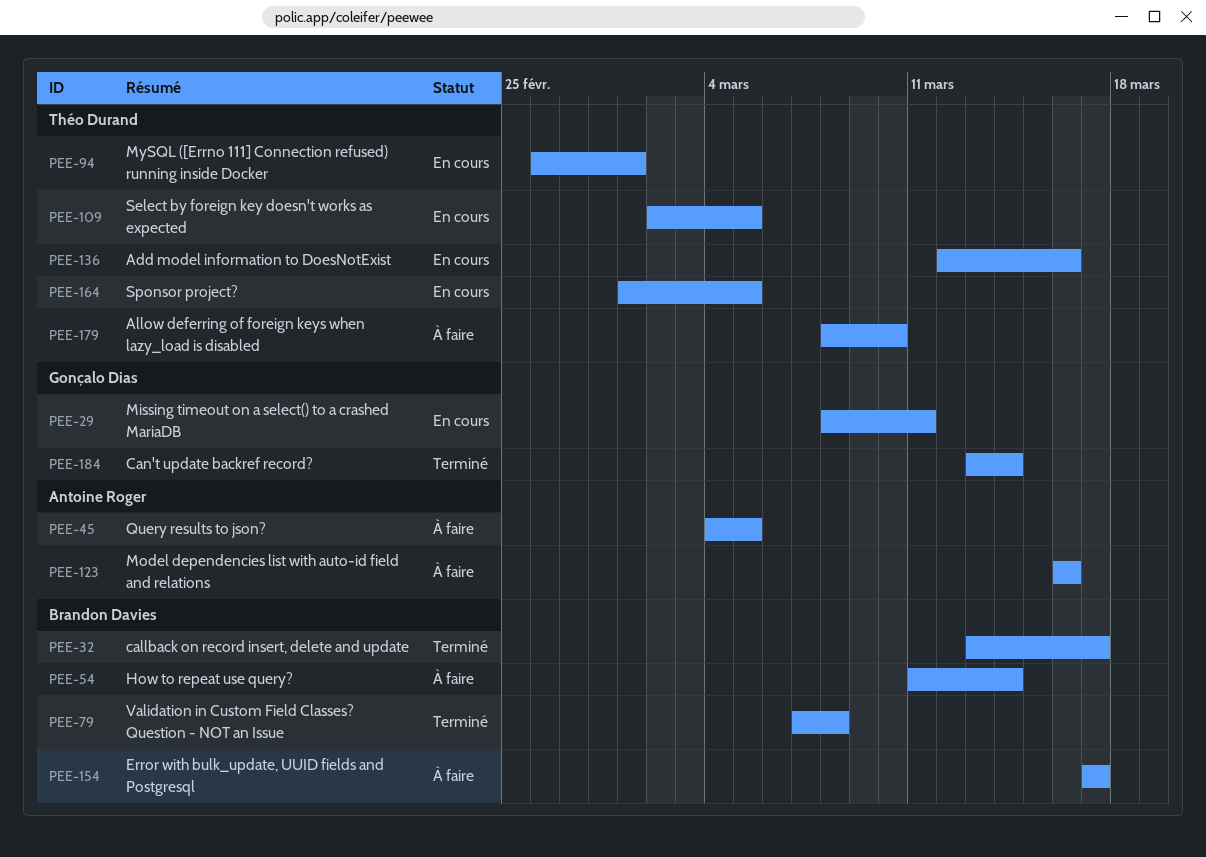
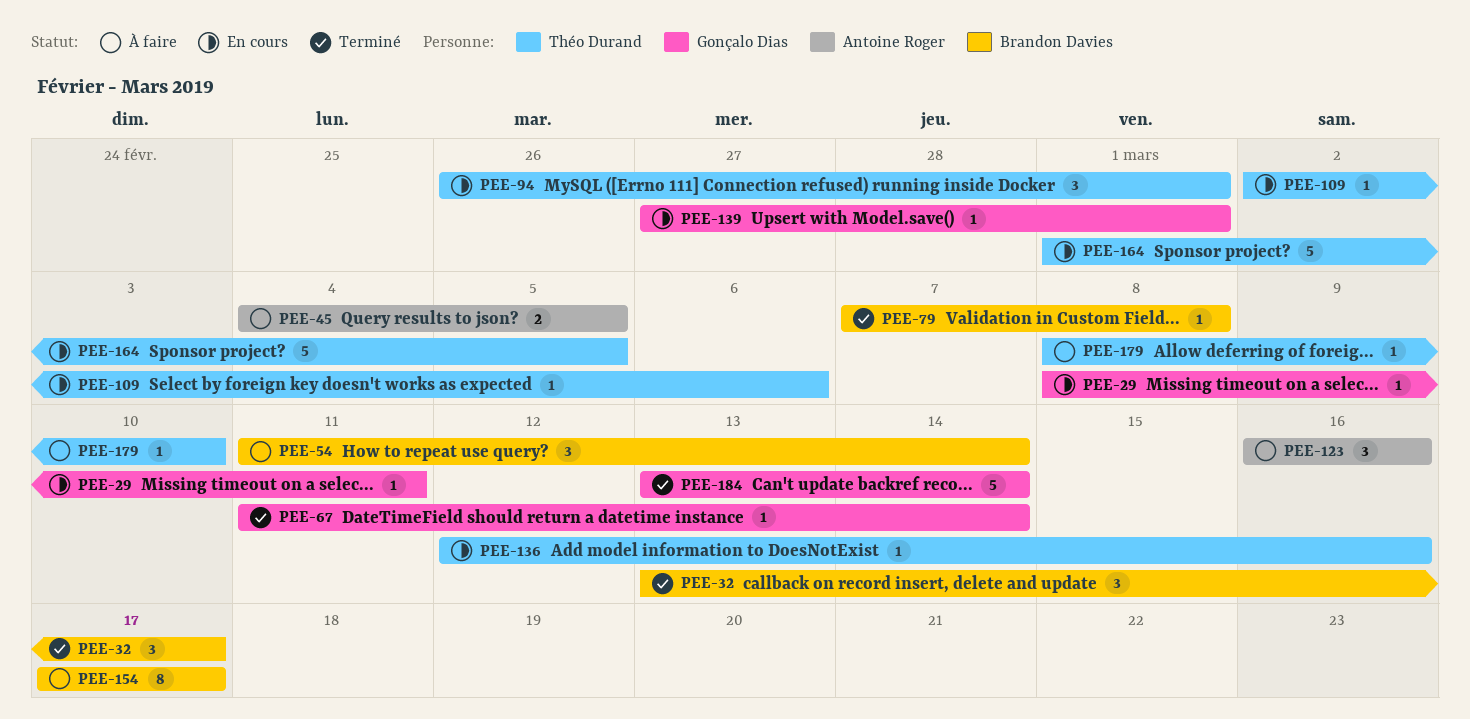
PEE-67: none -> present
PEE-109, due: Mar 5 -> Mar 6
PEE-139: none -> present

